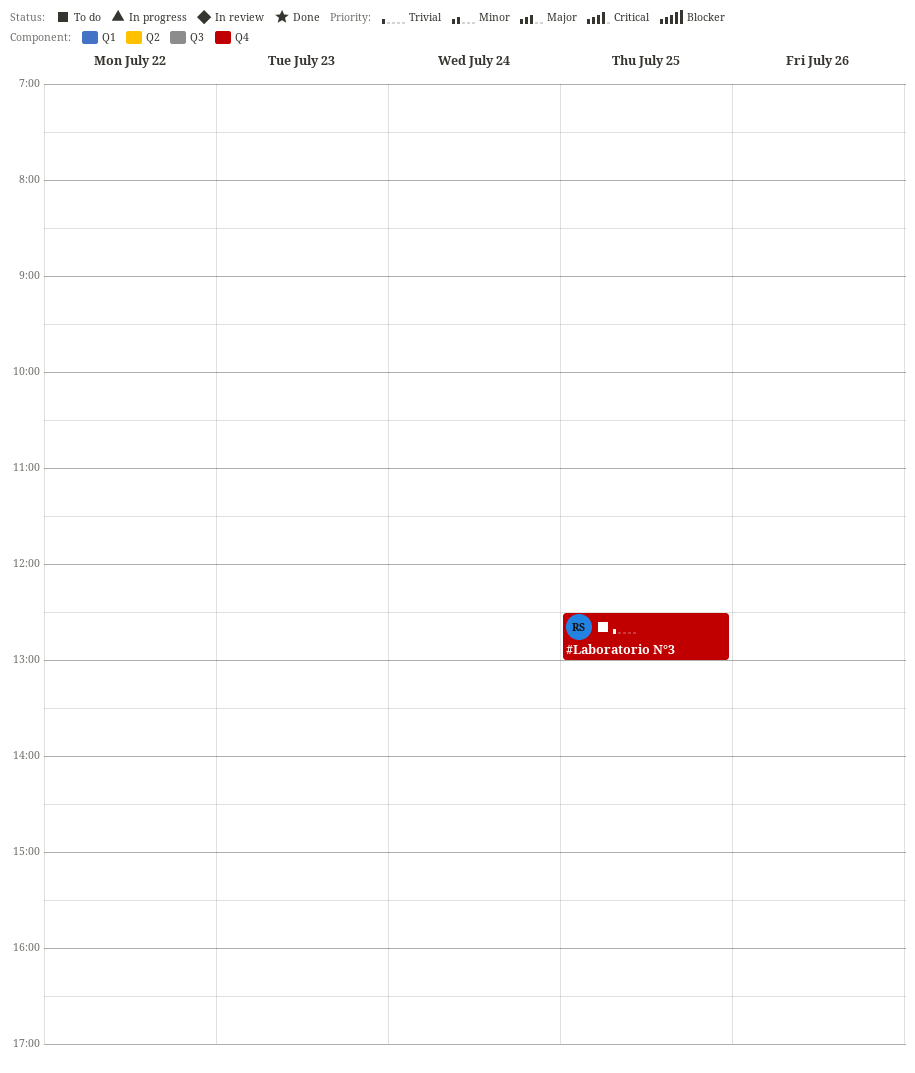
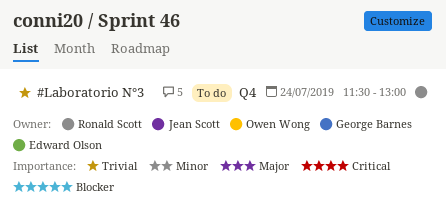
#Laboratorio N°3, day: Jul 25 -> Jul 24
#Laboratorio N°3, begins: 12:30 -> 11:30

